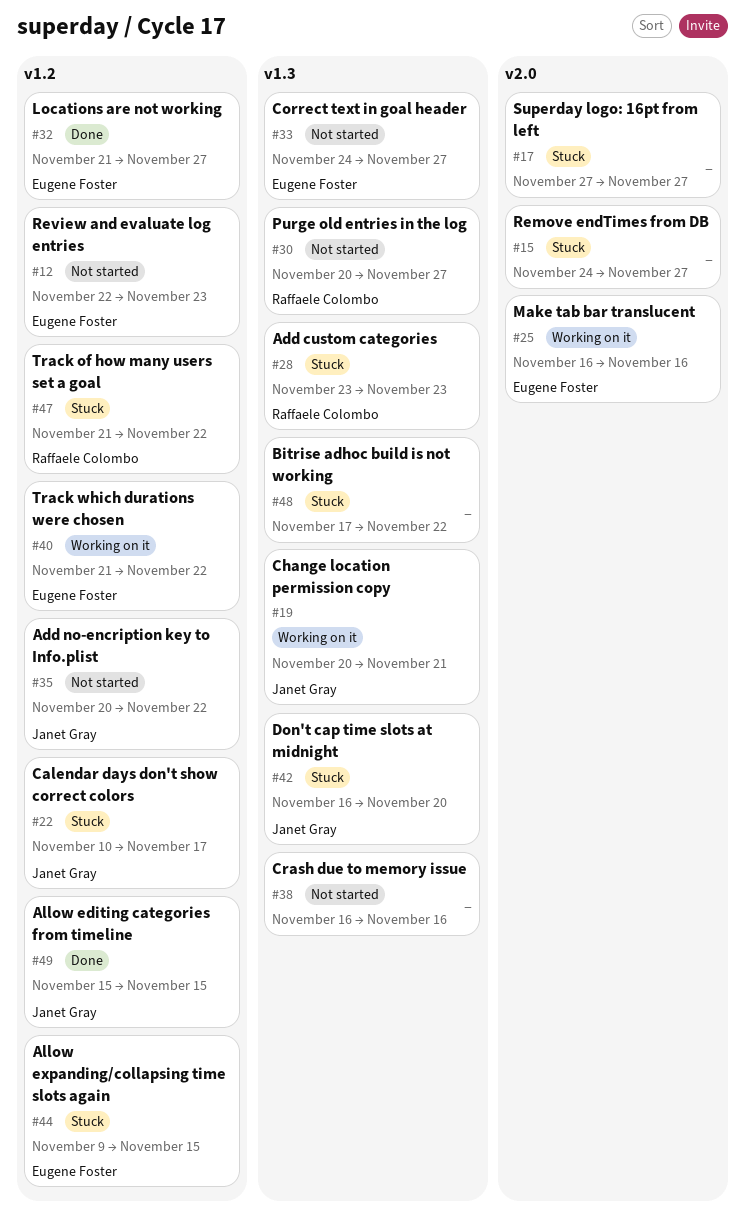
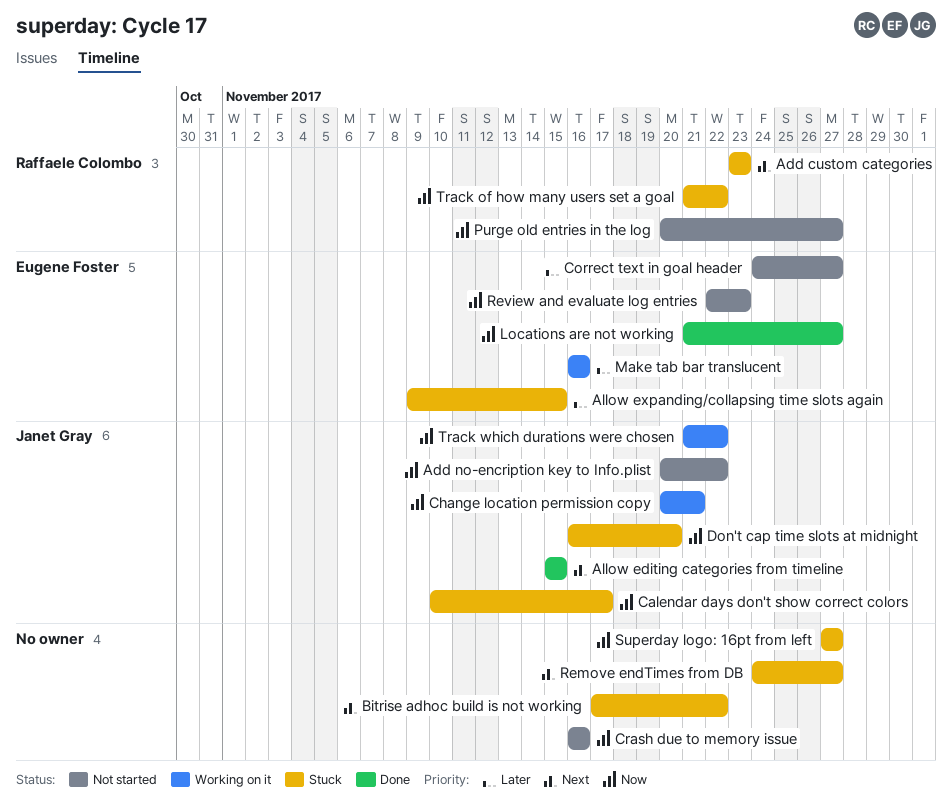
Track which durations were chosen, owner: Eugene Foster -> Janet Gray

